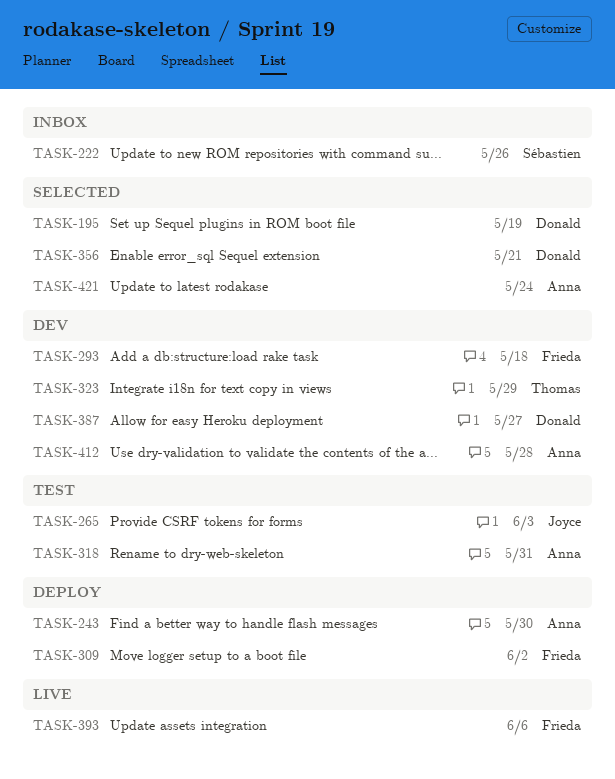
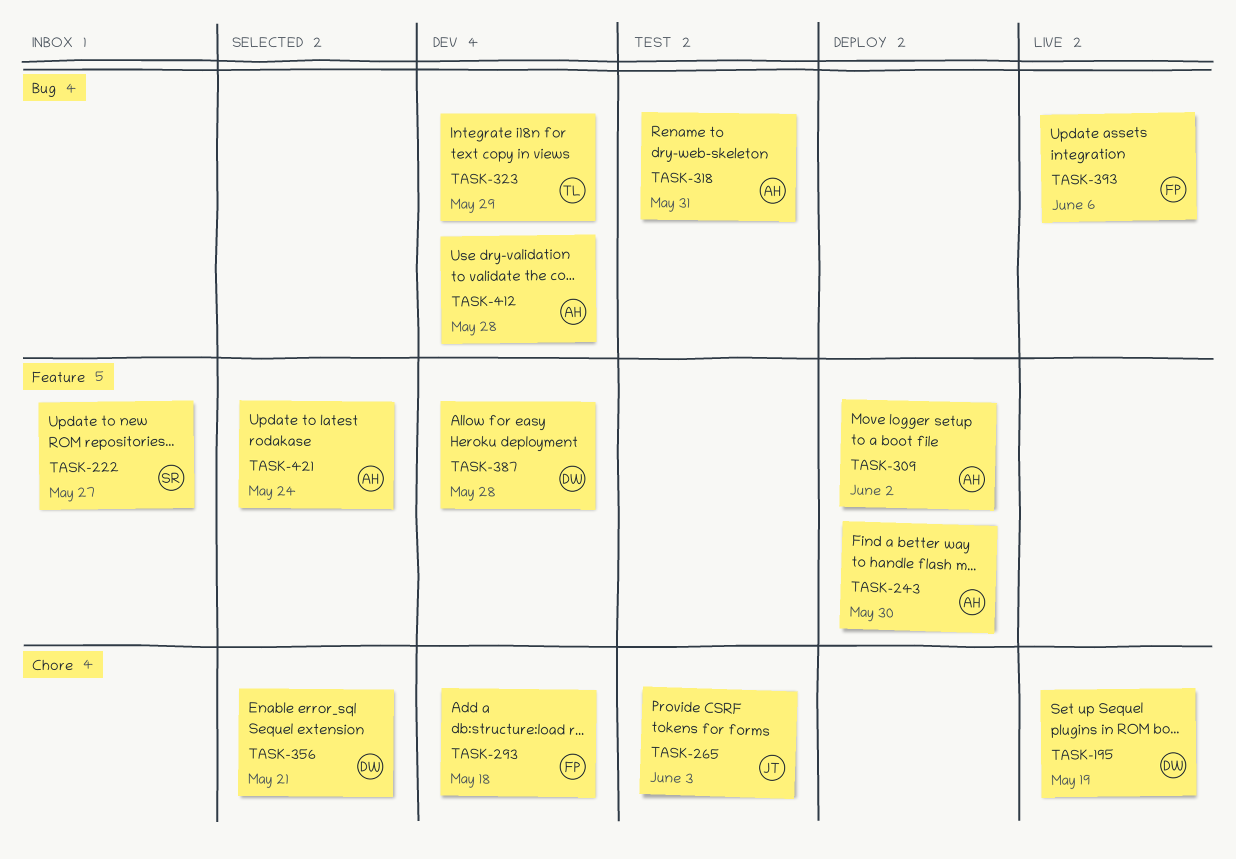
TASK-195, status: Selected -> Live
TASK-222, due: May 26 -> May 27
TASK-309, owner: Frieda -> Anna
TASK-387, due: May 27 -> May 28

